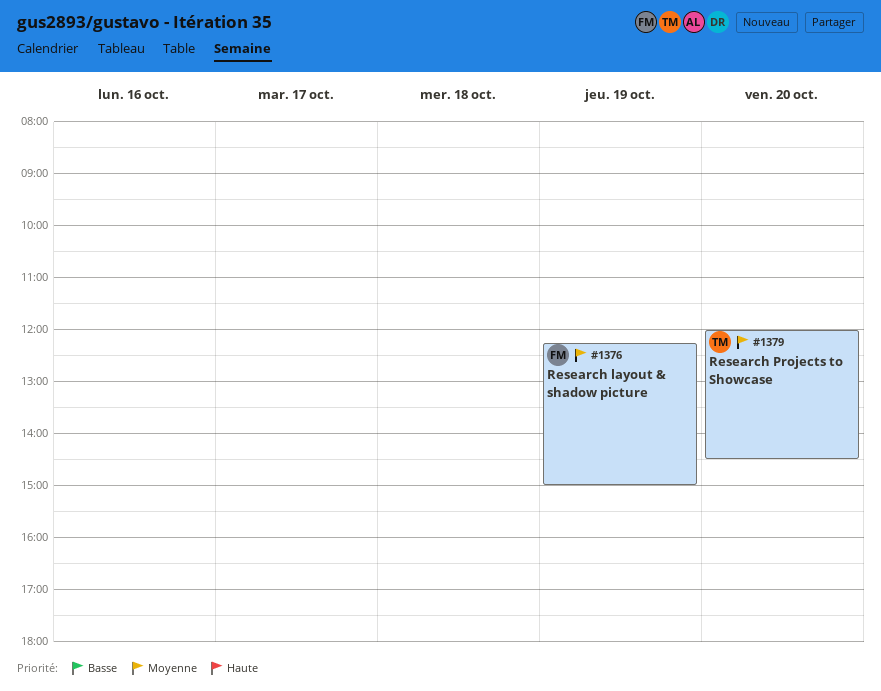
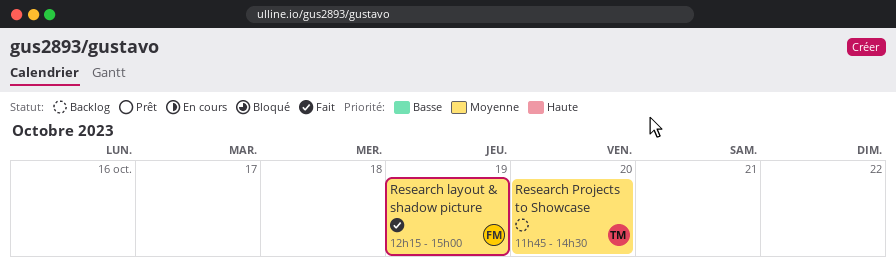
Research Projects to Showcase, begins: 12:00 -> 11:45

